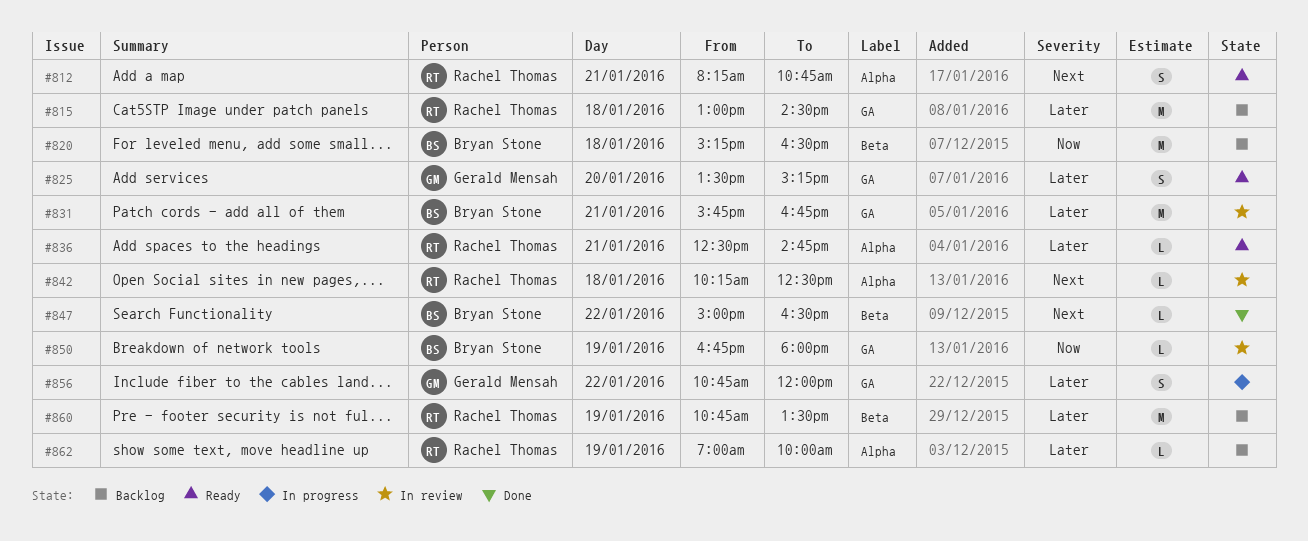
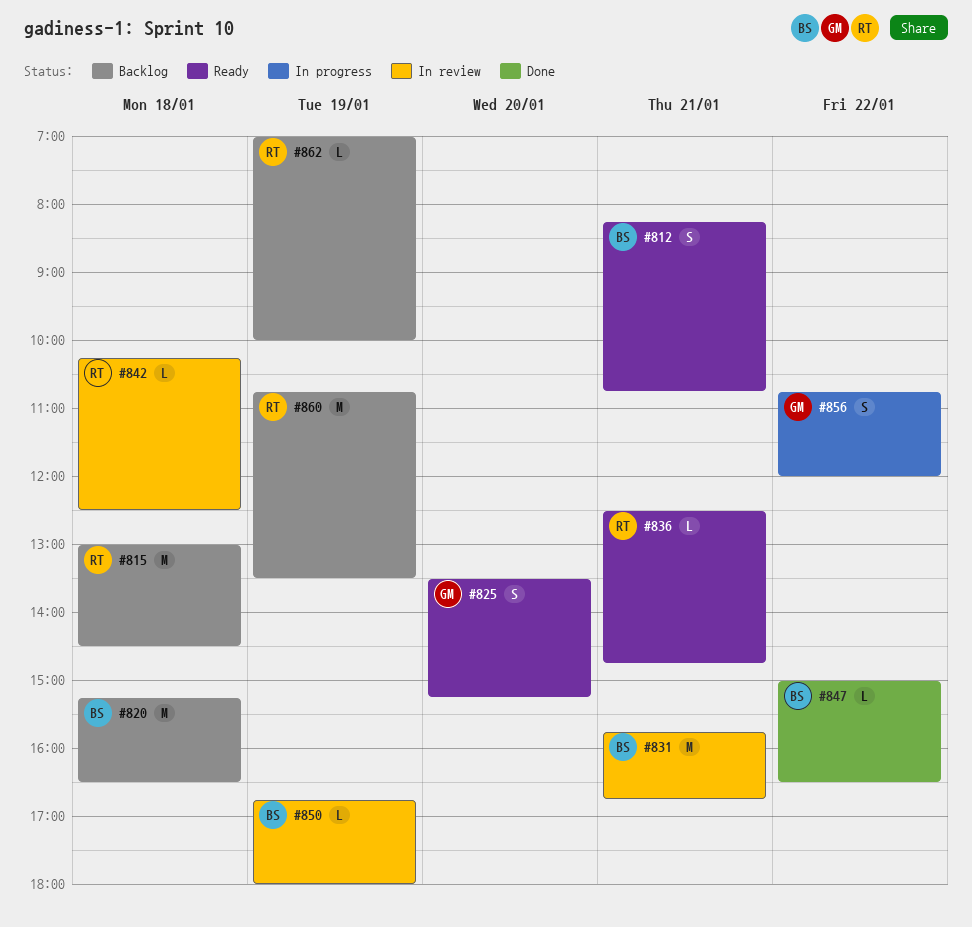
#812, owner: Rachel Thomas -> Bryan Stone

